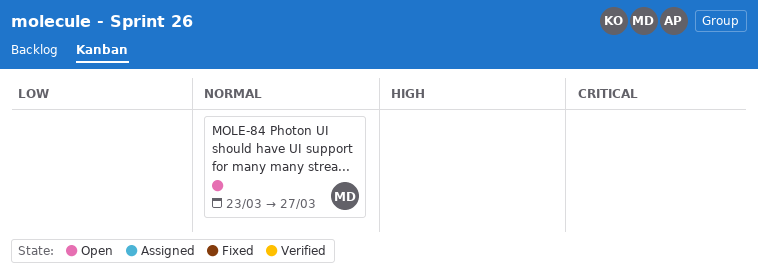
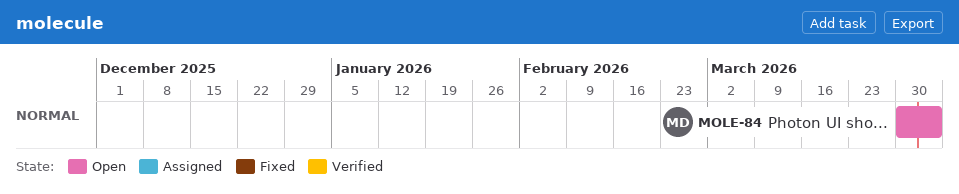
MOLE-84, start: Mar 23 -> Mar 30
MOLE-84, due: Mar 27 -> Apr 3

